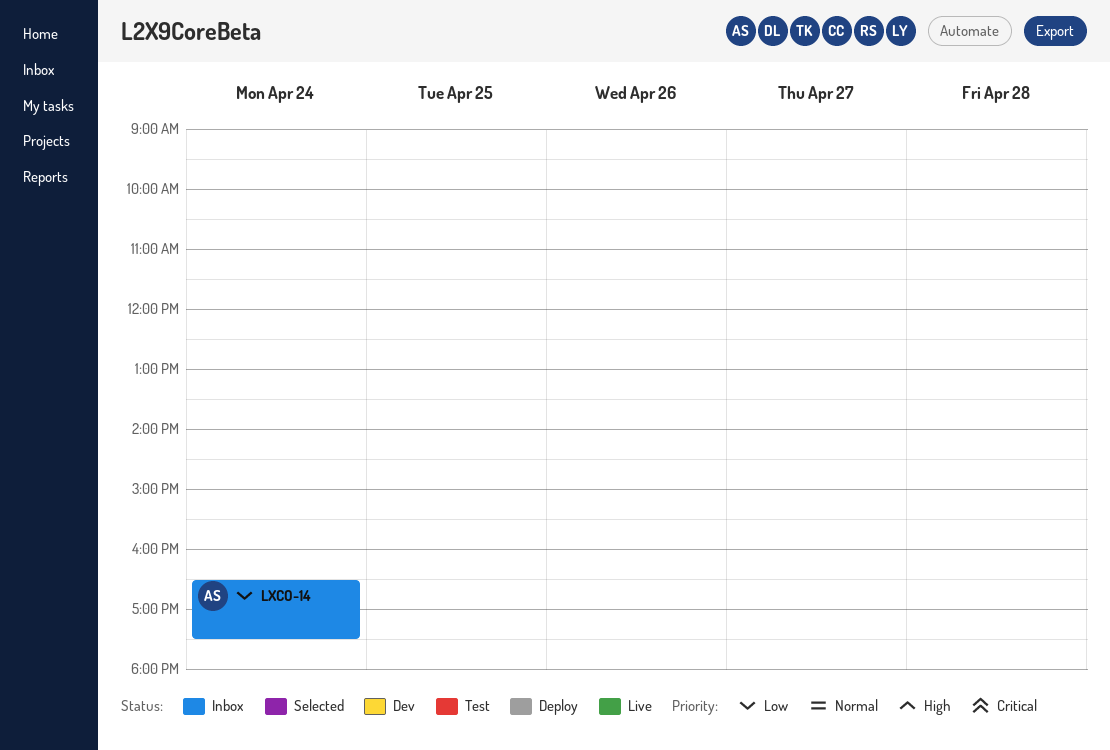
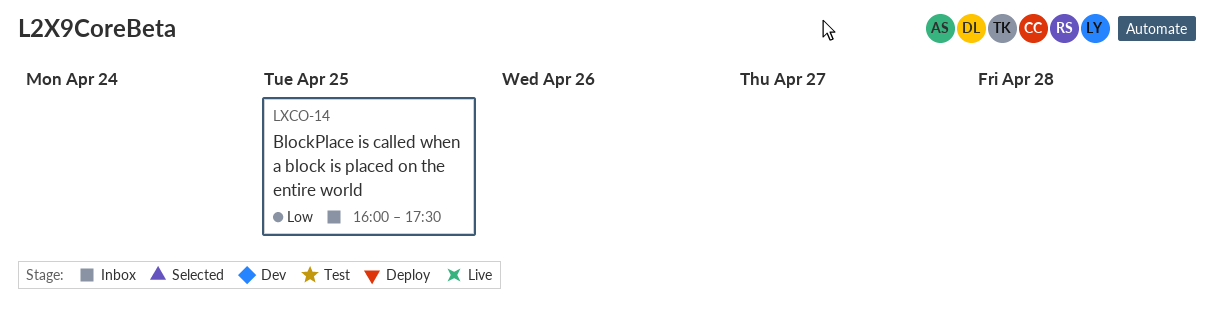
LXCO-14, day: Apr 24 -> Apr 25
LXCO-14, begins: 16:30 -> 16:00

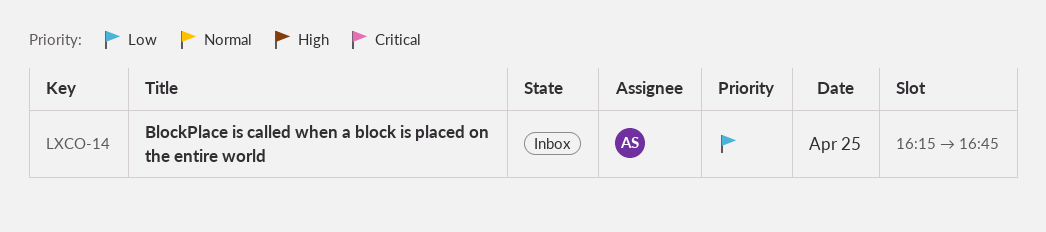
LXCO-14, begins: 16:00 -> 16:15
LXCO-14, ends: 17:30 -> 16:45

